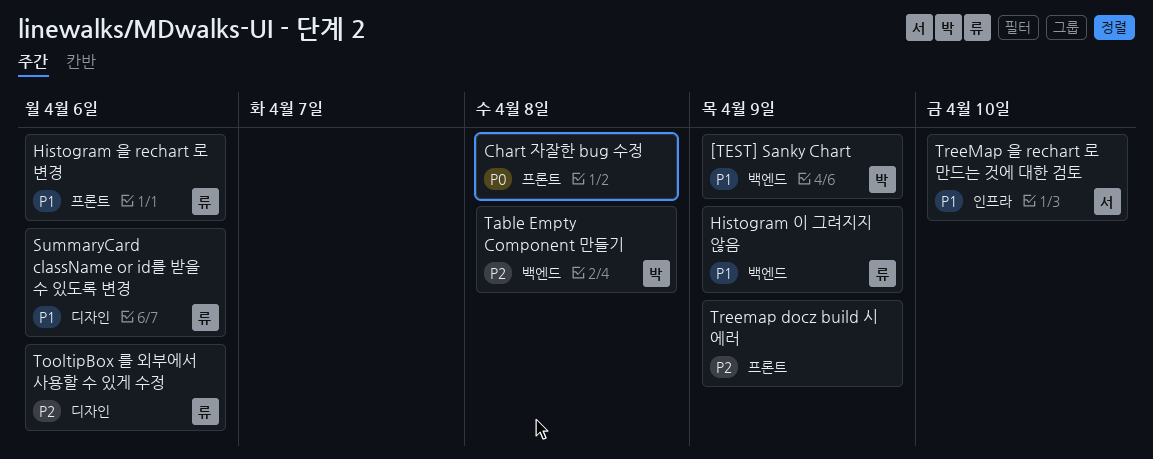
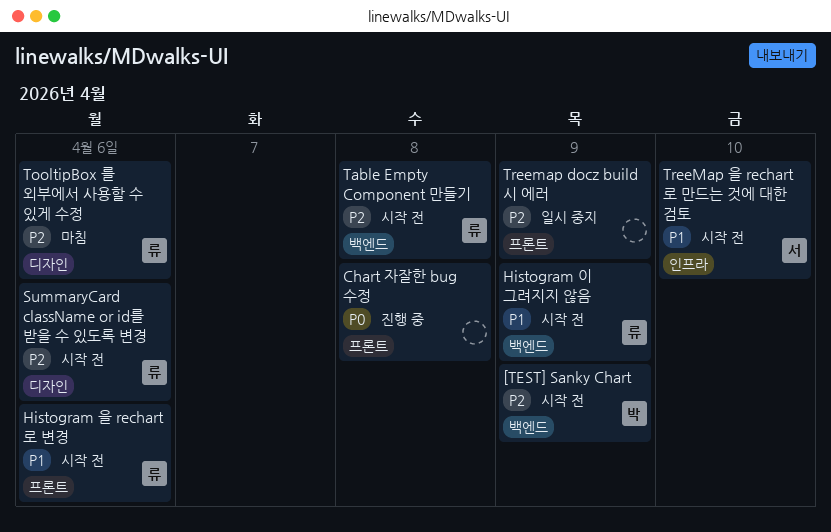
[TEST] Sanky Chart, priority: P1 -> P2
SummaryCard className or id를 받을 수 있도록 변경, priority: P1 -> P2
Table Empty Component 만들기, owner: 박 -> 류

